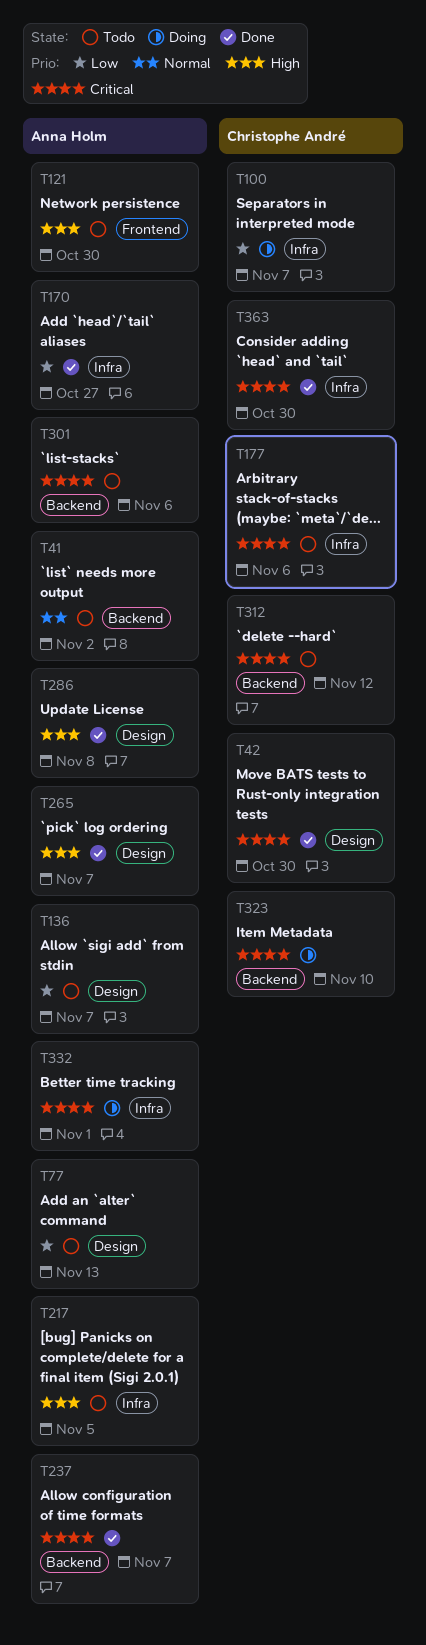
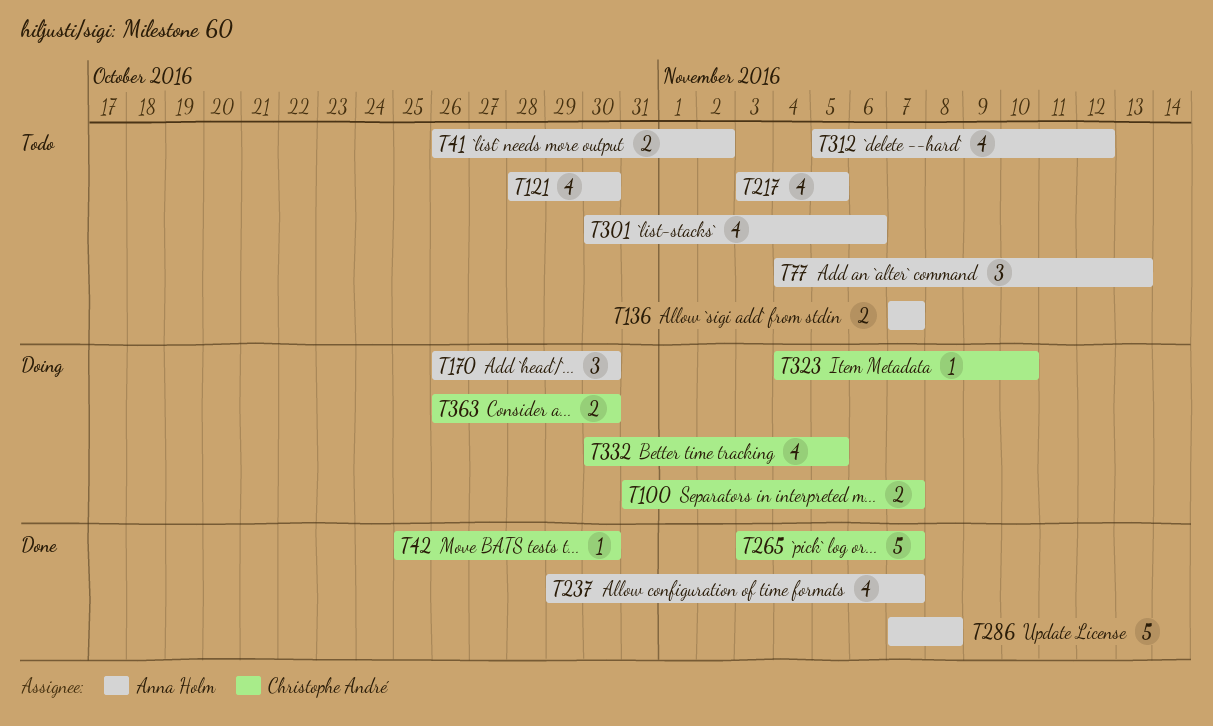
T170, status: Done -> Doing
T170, due: Oct 27 -> Oct 30
T177: present -> none
T265, owner: Anna Holm -> Christophe André
T312, owner: Christophe André -> Anna Holm
T332, owner: Anna Holm -> Christophe André
T332, due: Nov 1 -> Nov 5
T363, status: Done -> Doing

